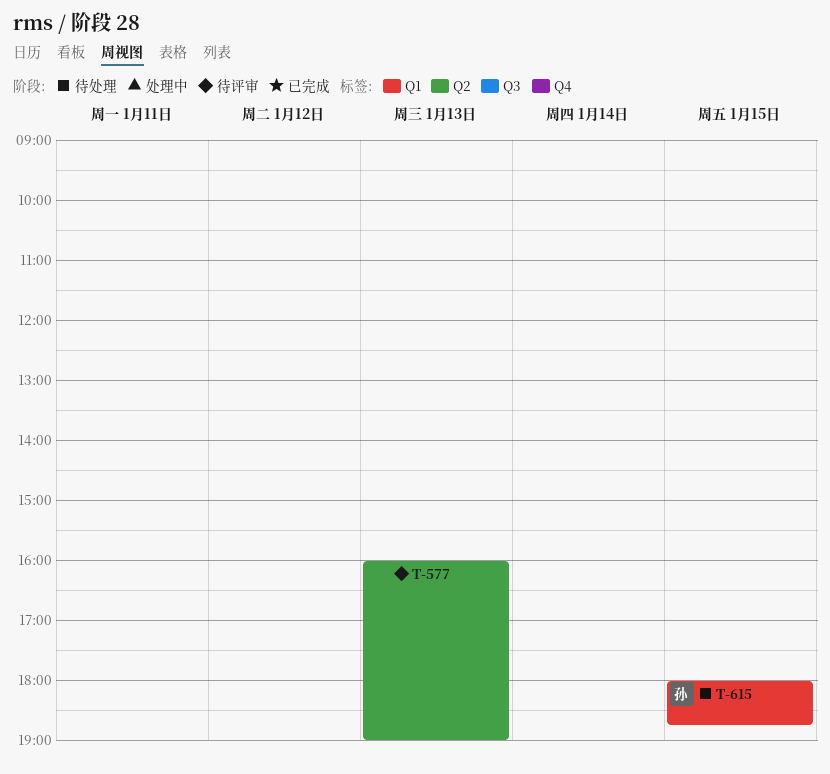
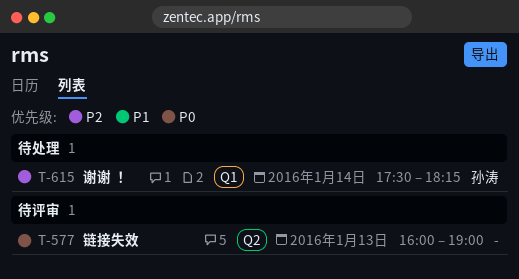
T-615, day: Jan 15 -> Jan 14
T-615, begins: 18:00 -> 17:30
T-615, ends: 18:45 -> 18:15

